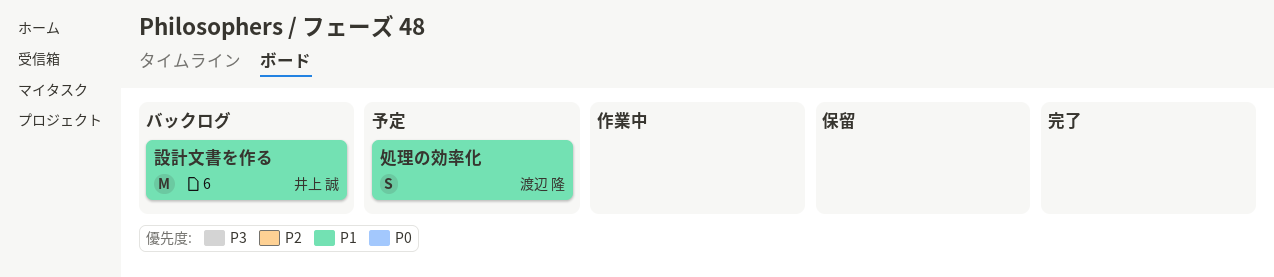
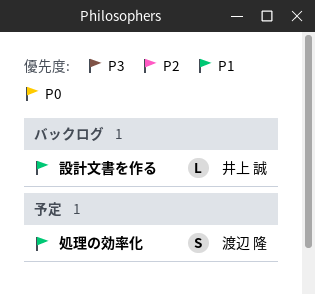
設計文書を作る, estimate: M -> L

